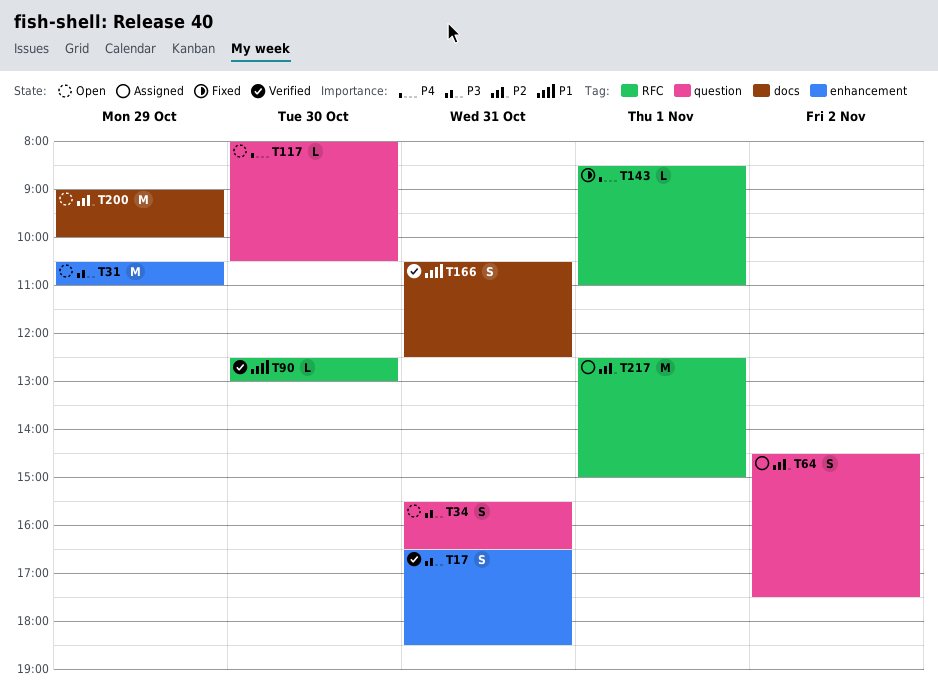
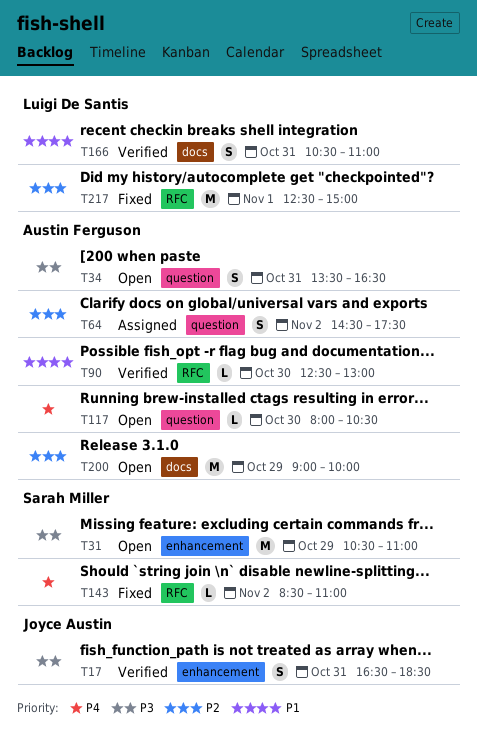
T34, begins: 15:30 -> 13:30
T143, day: Nov 1 -> Nov 2
T166, ends: 12:30 -> 11:00
T217, status: Assigned -> Fixed

